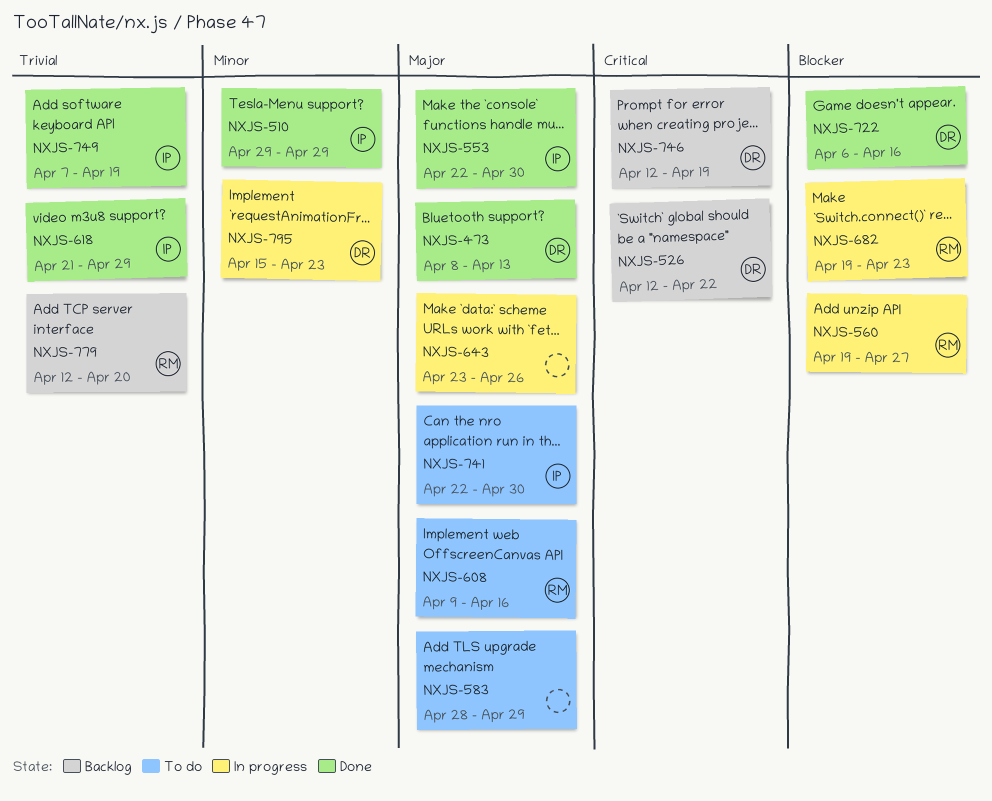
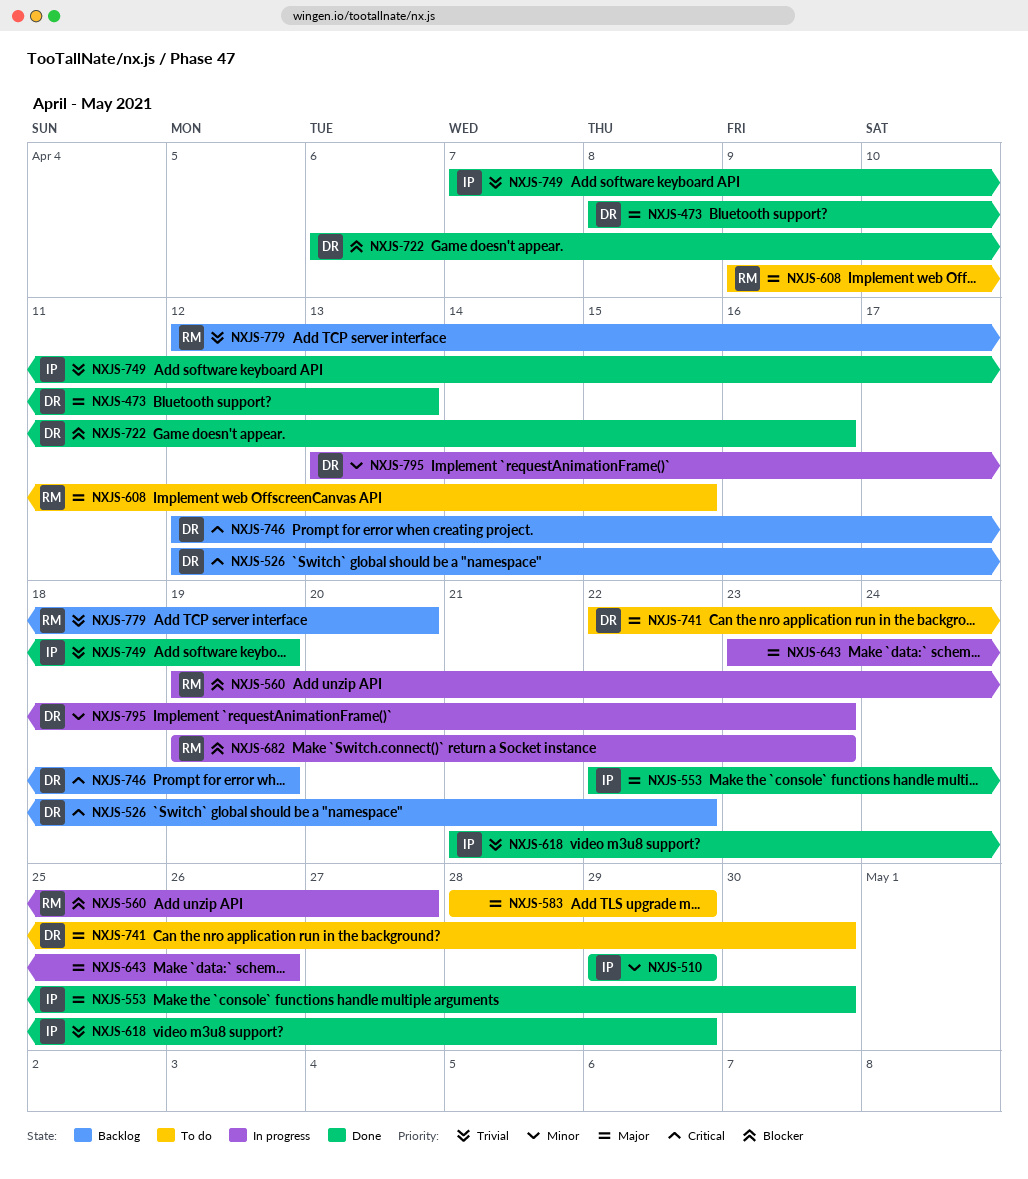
NXJS-608, due: Apr 16 -> Apr 15
NXJS-741, owner: IP -> DR
NXJS-795, start: Apr 15 -> Apr 13

